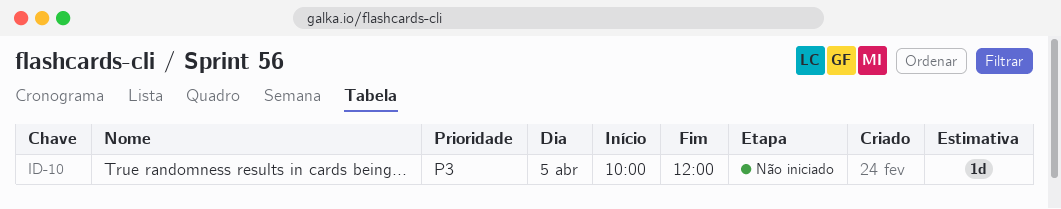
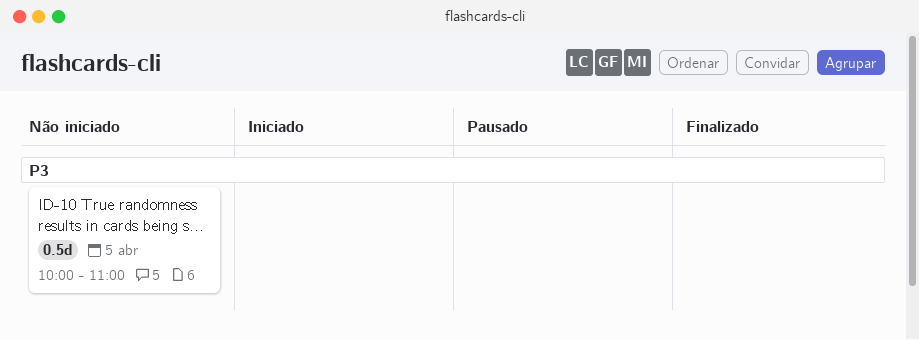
ID-10, estimate: 1d -> 0.5d
ID-10, ends: 12:00 -> 11:00

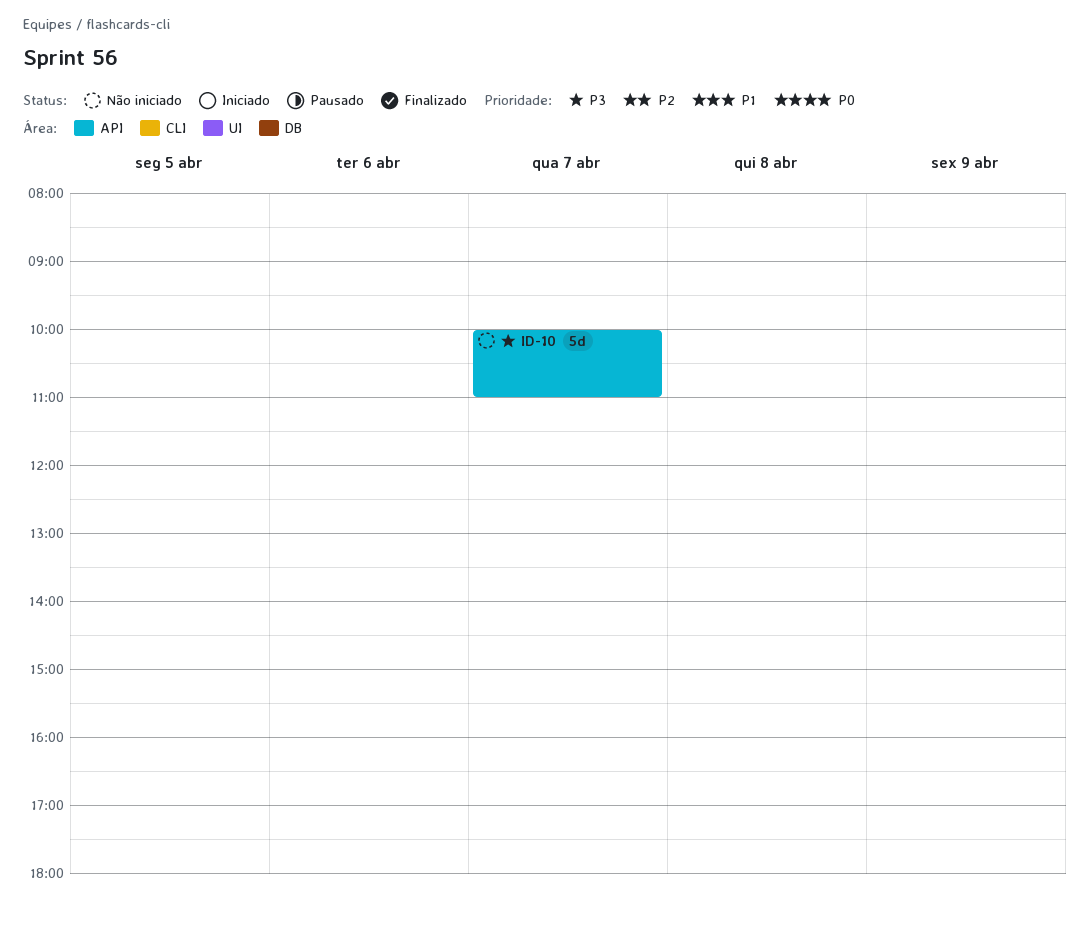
ID-10, estimate: 0.5d -> 5d
ID-10, day: Apr 5 -> Apr 7

